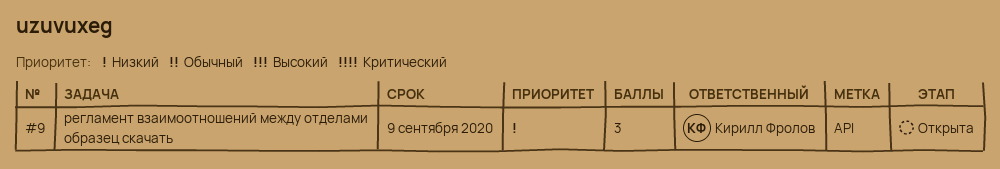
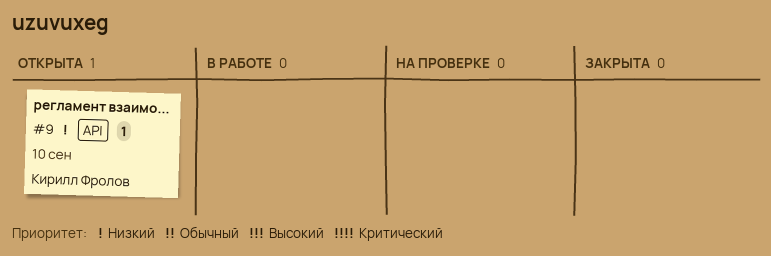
#9, estimate: 3 -> 1
#9, due: Sep 9 -> Sep 10

